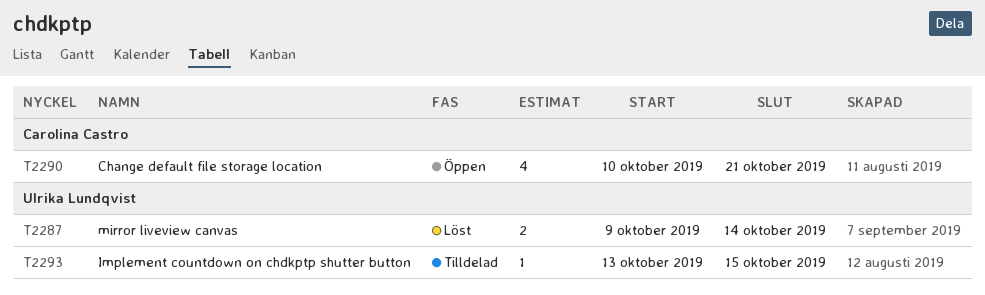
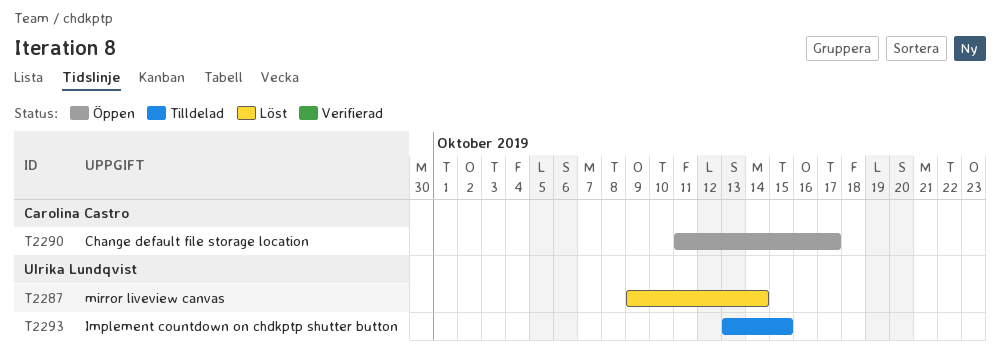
T2290, start: Oct 10 -> Oct 11
T2290, due: Oct 21 -> Oct 17

